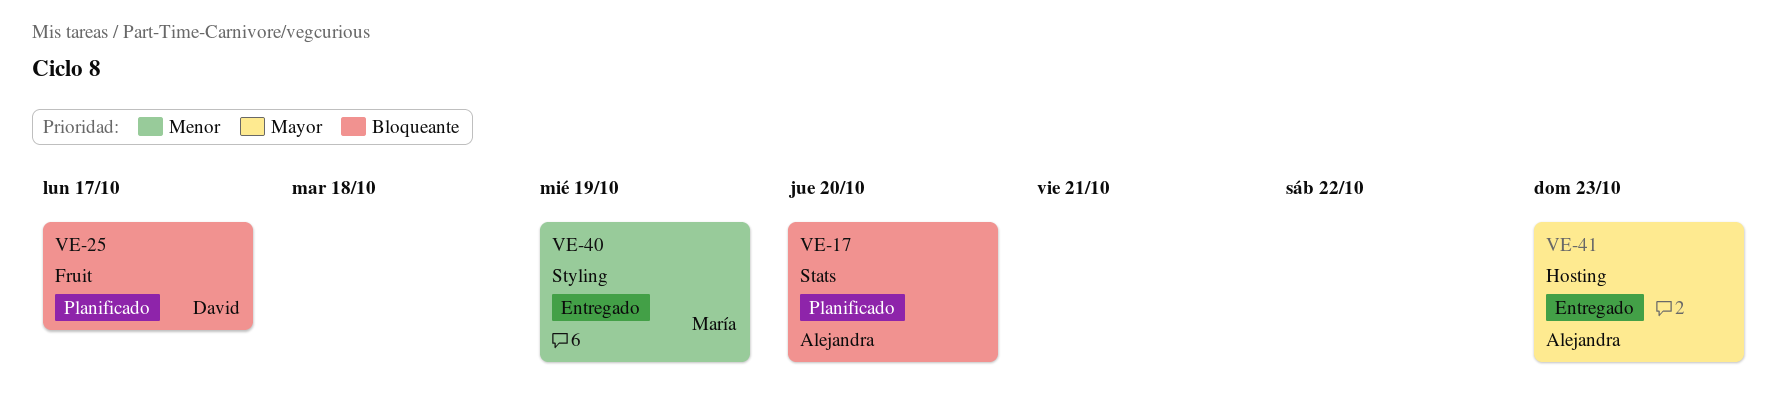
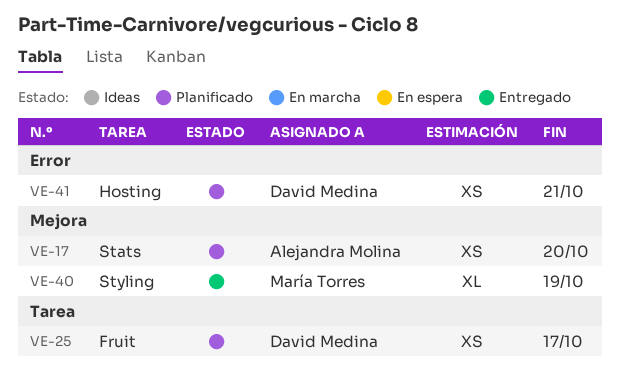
VE-41, status: Entregado -> Planificado
VE-41, owner: Alejandra Molina -> David Medina
VE-41, due: Oct 23 -> Oct 21

